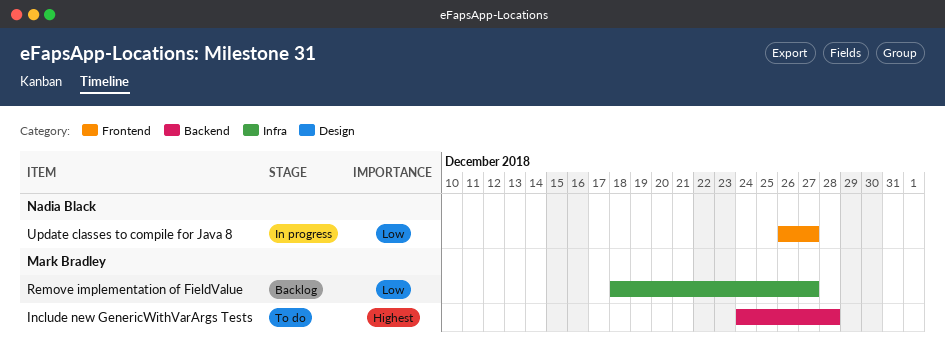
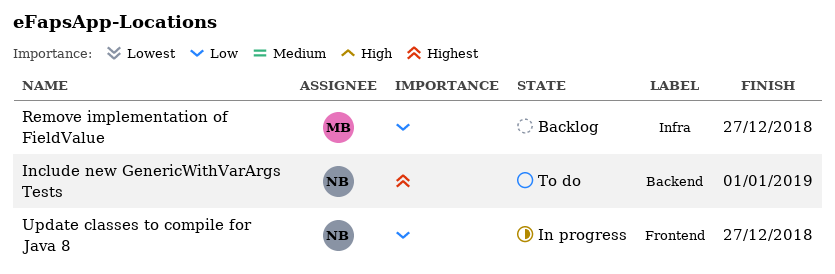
Include new GenericWithVarArgs Tests, owner: Mark Bradley -> Nadia Black
Include new GenericWithVarArgs Tests, due: Dec 28 -> Jan 1

